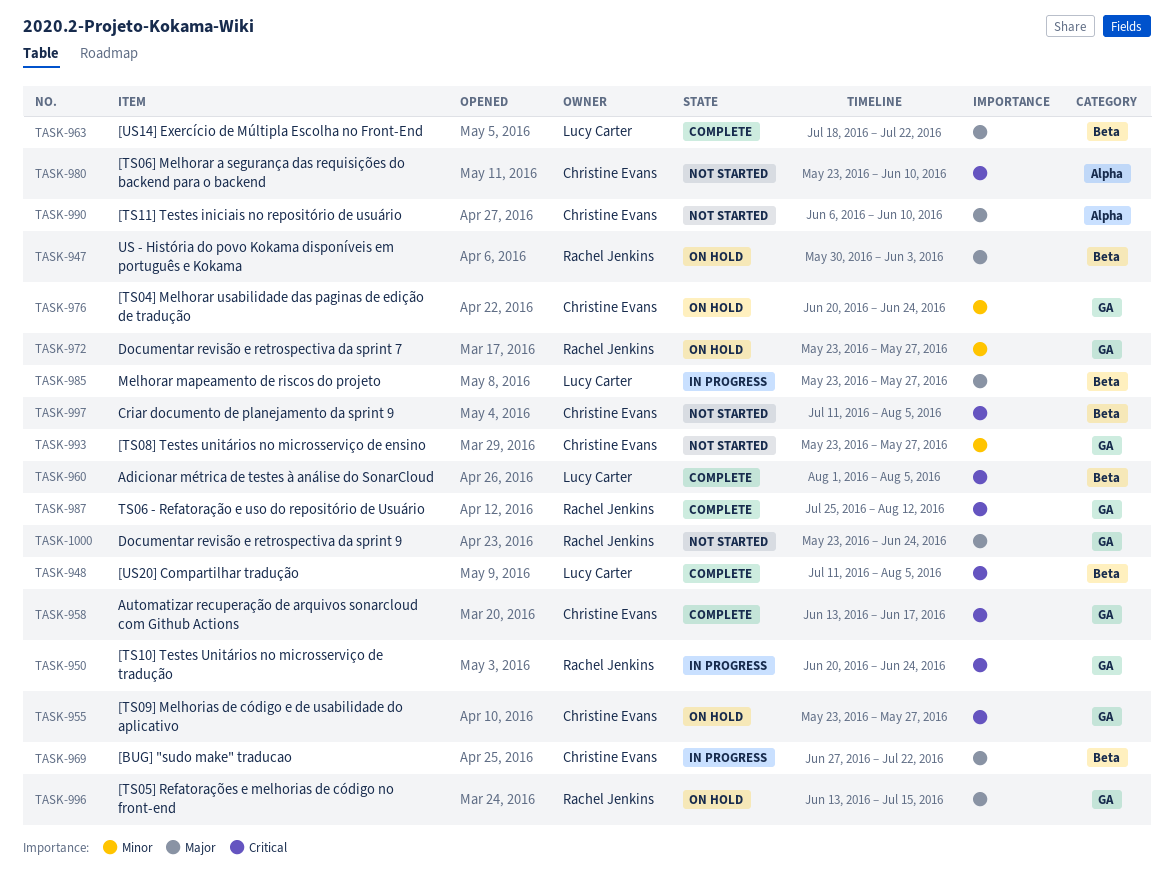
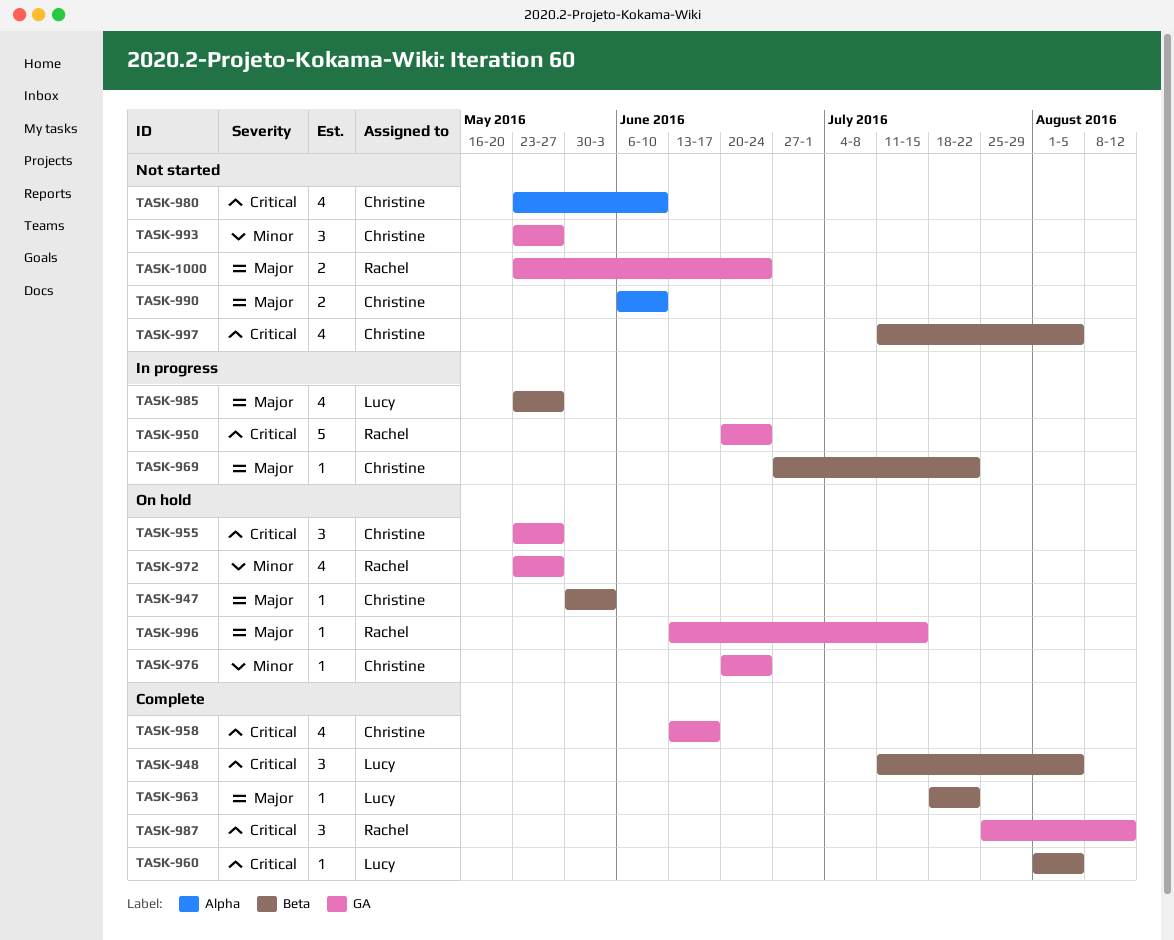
TASK-947, owner: Rachel Jenkins -> Christine Evans

